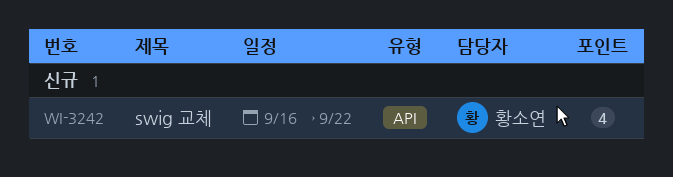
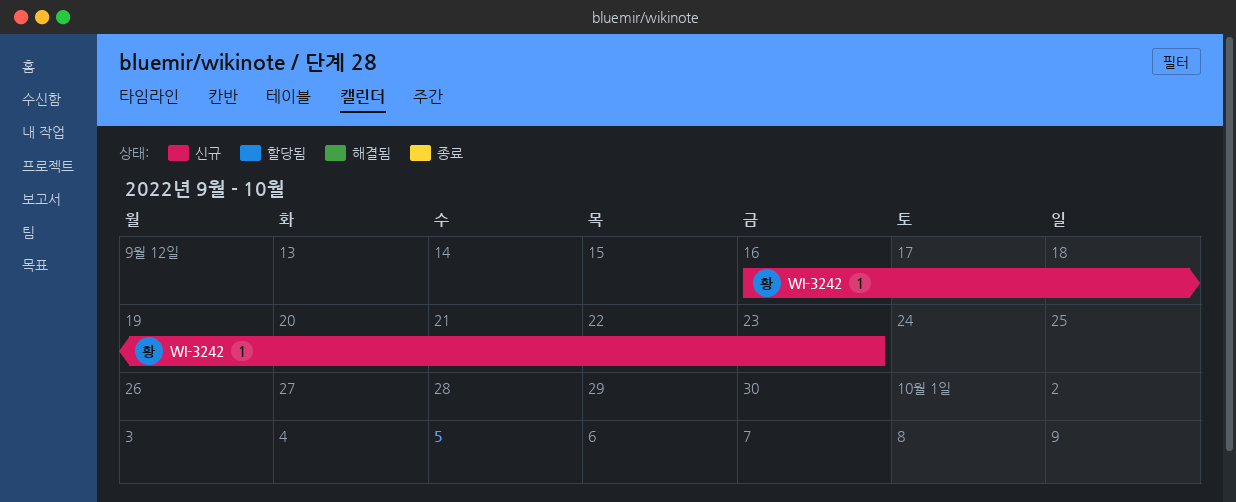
WI-3242, estimate: 4 -> 1
WI-3242, due: Sep 22 -> Sep 23

